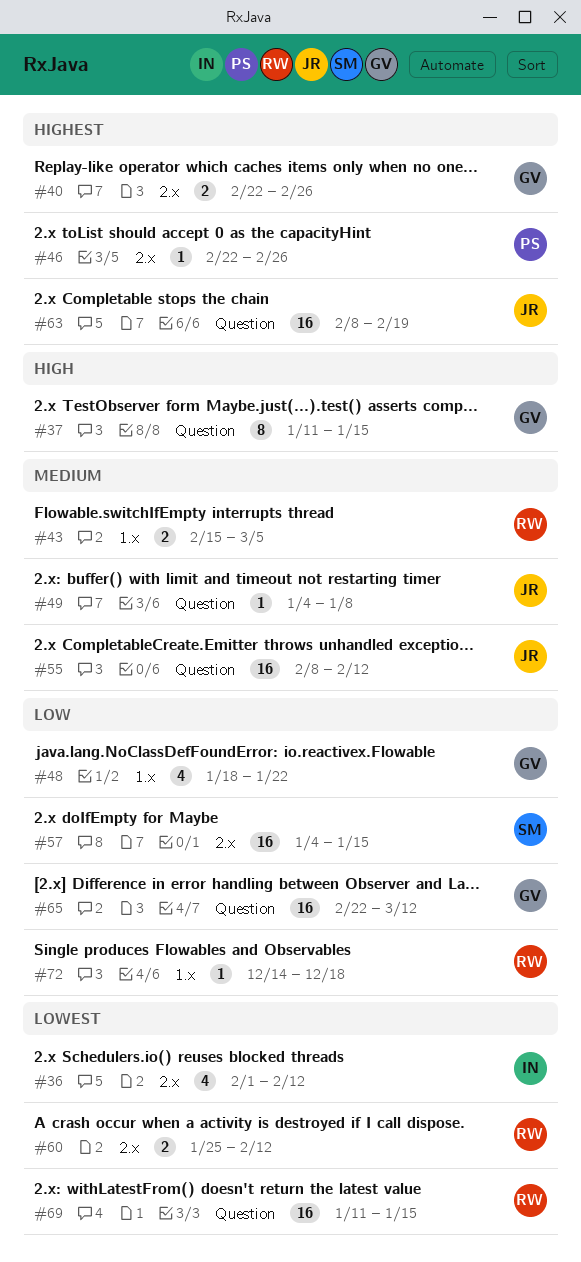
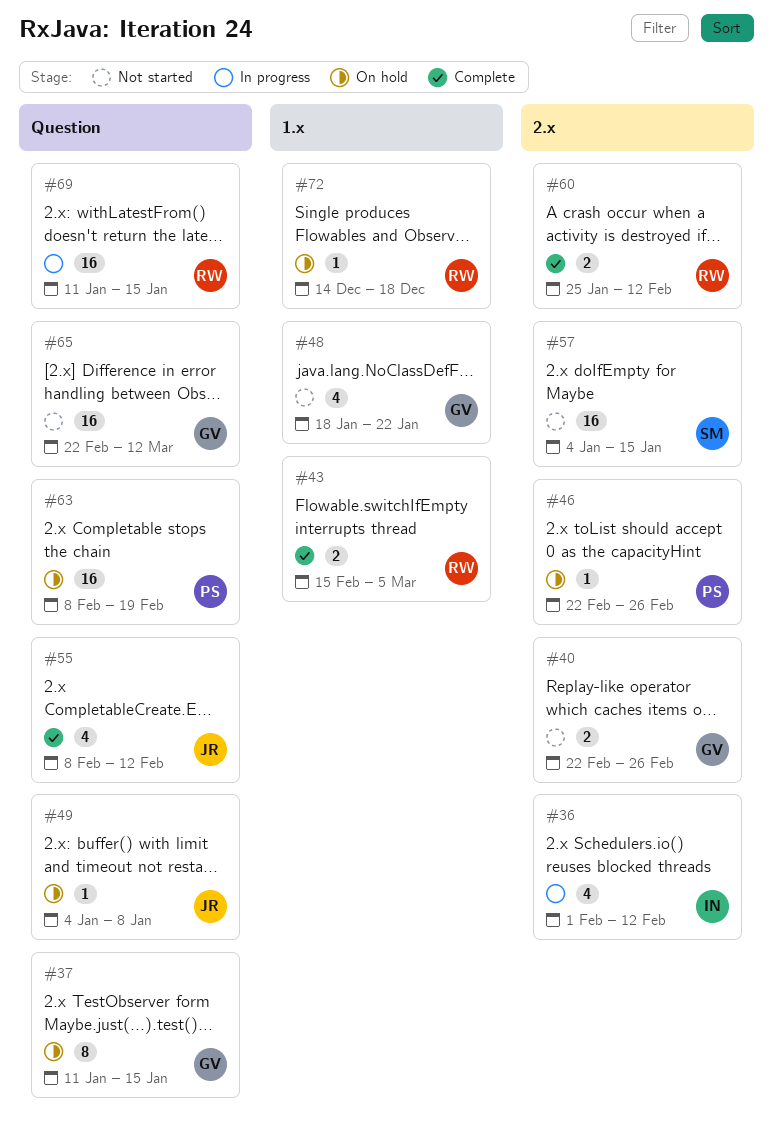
#55, estimate: 16 -> 4
#63, owner: JR -> PS

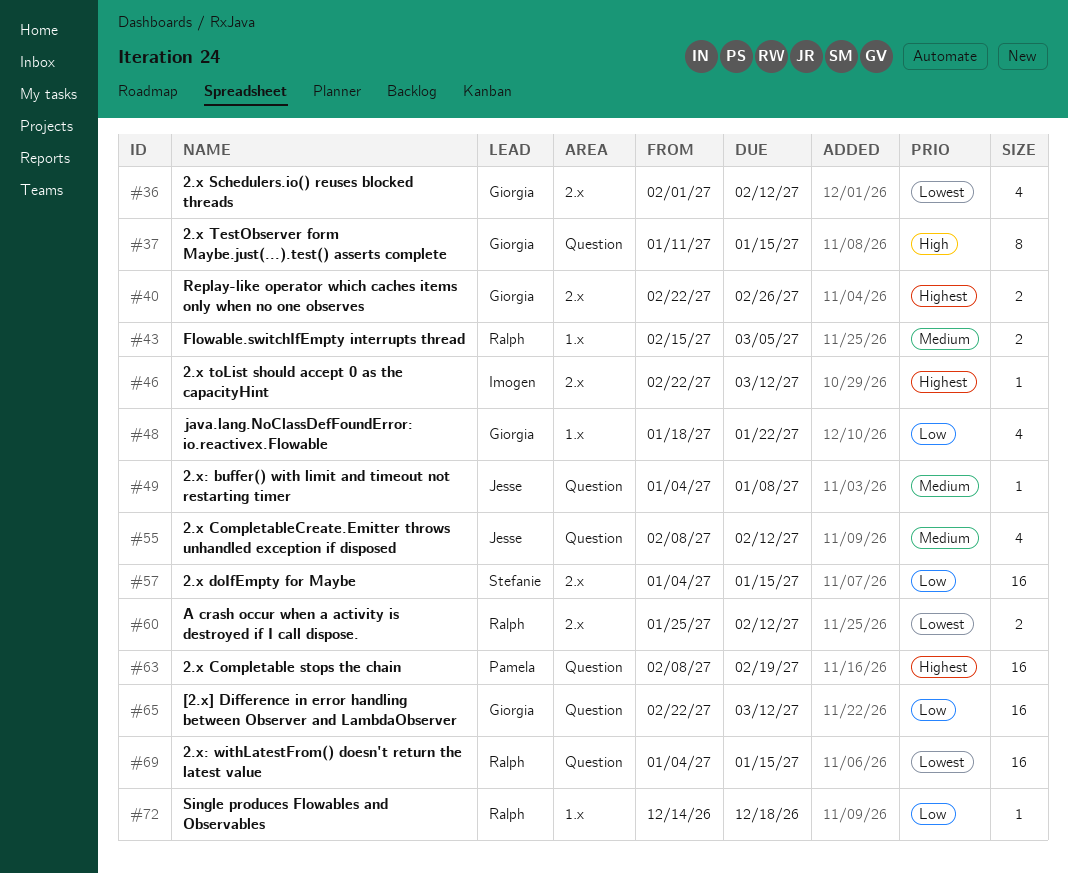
#36, owner: Imogen -> Giorgia
#46, owner: Pamela -> Imogen
#46, due: Feb 26 -> Mar 12
#69, start: Jan 11 -> Jan 4

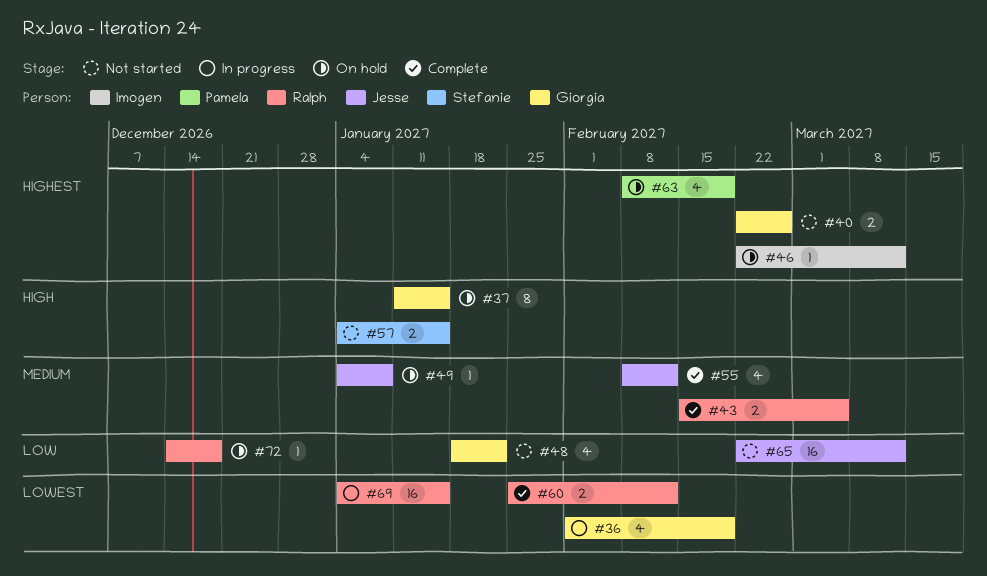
#36, due: Feb 12 -> Feb 19
#57, priority: Low -> High
#57, estimate: 16 -> 2
#63, estimate: 16 -> 4
#65, owner: Giorgia -> Jesse

